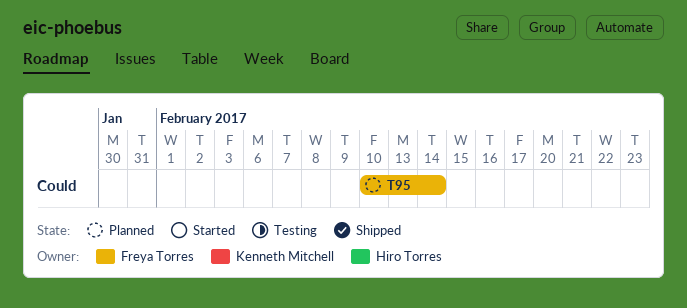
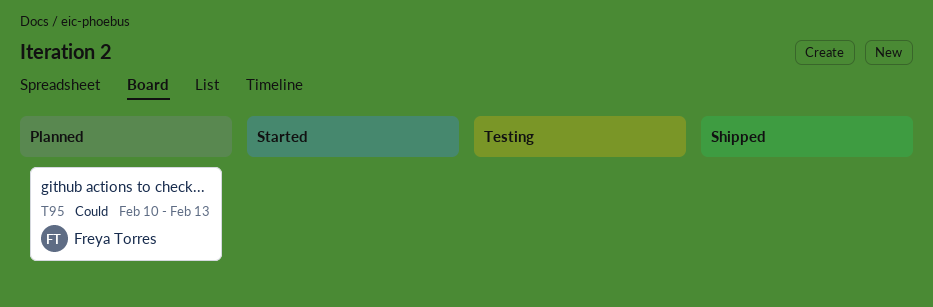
T95, due: Feb 14 -> Feb 13

